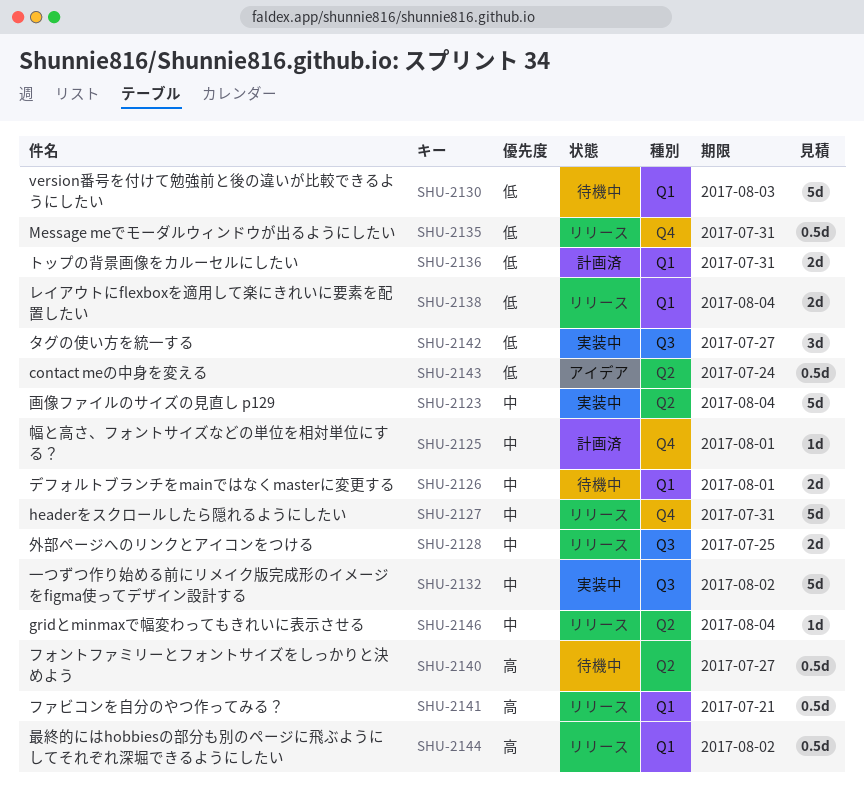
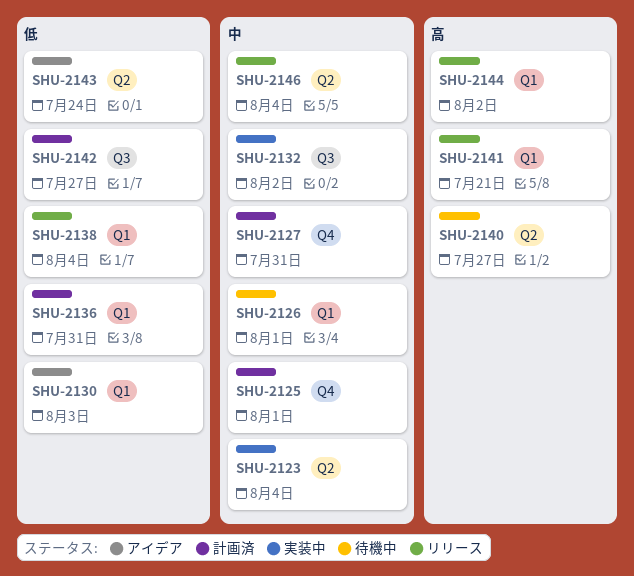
SHU-2127, status: リリース -> 計画済
SHU-2128: present -> none
SHU-2130, status: 待機中 -> アイデア
SHU-2135: present -> none
SHU-2142, status: 実装中 -> 計画済

